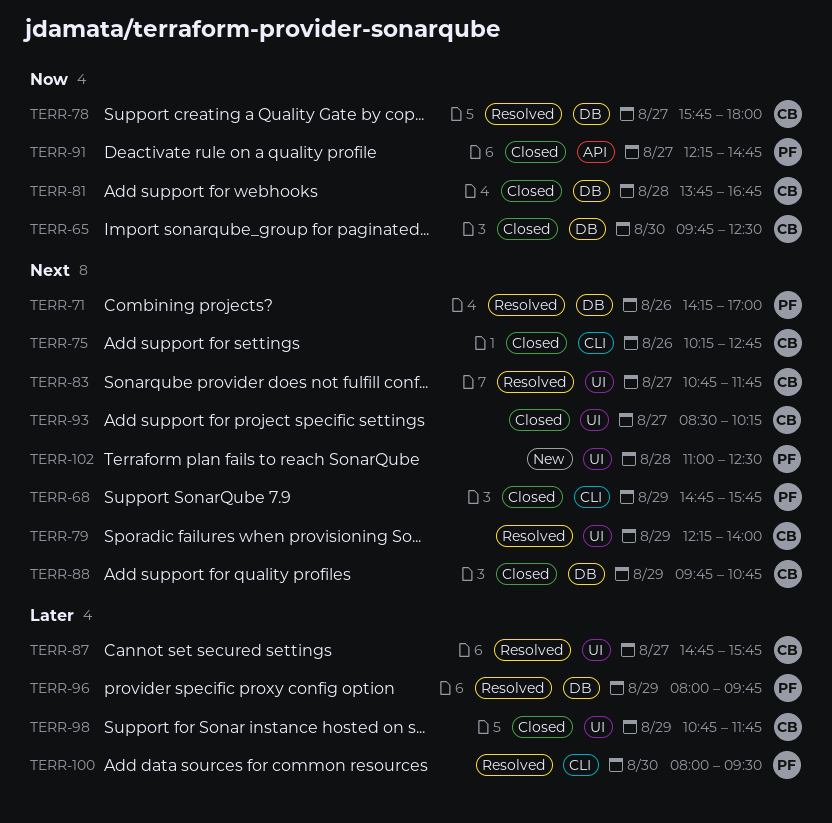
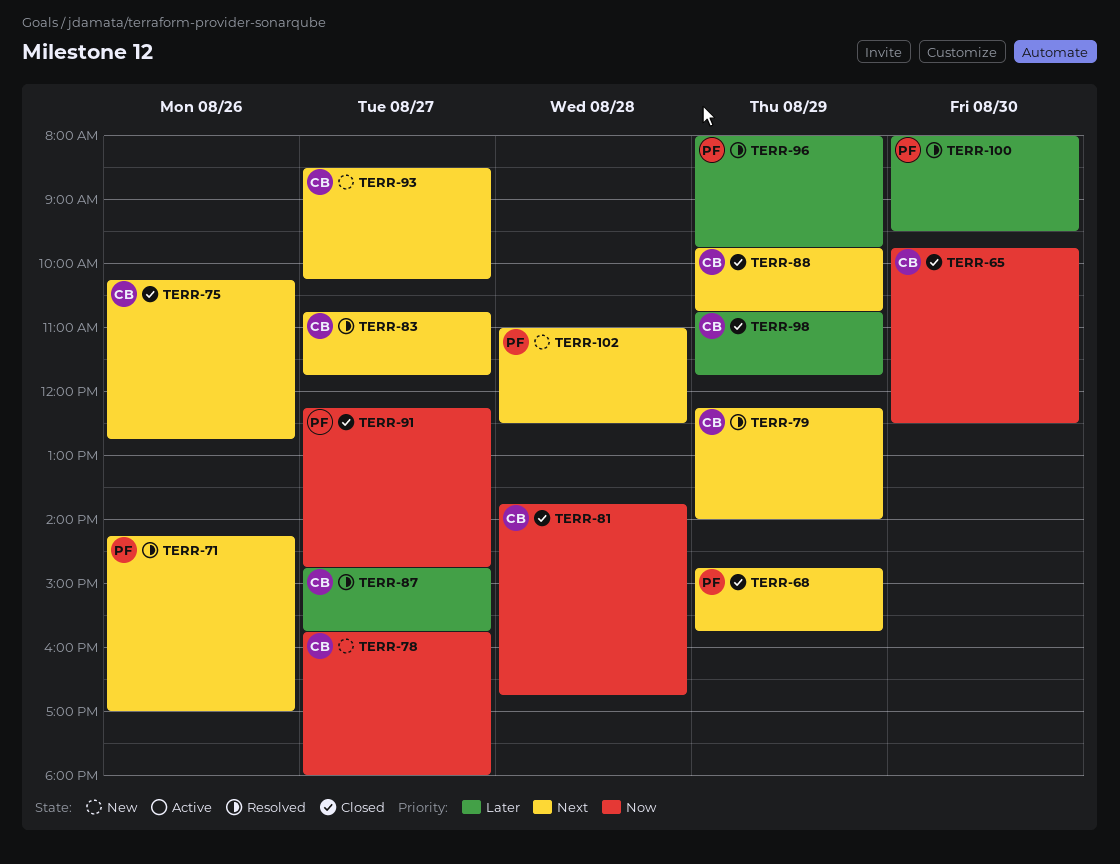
TERR-78, status: Resolved -> New
TERR-93, status: Closed -> New

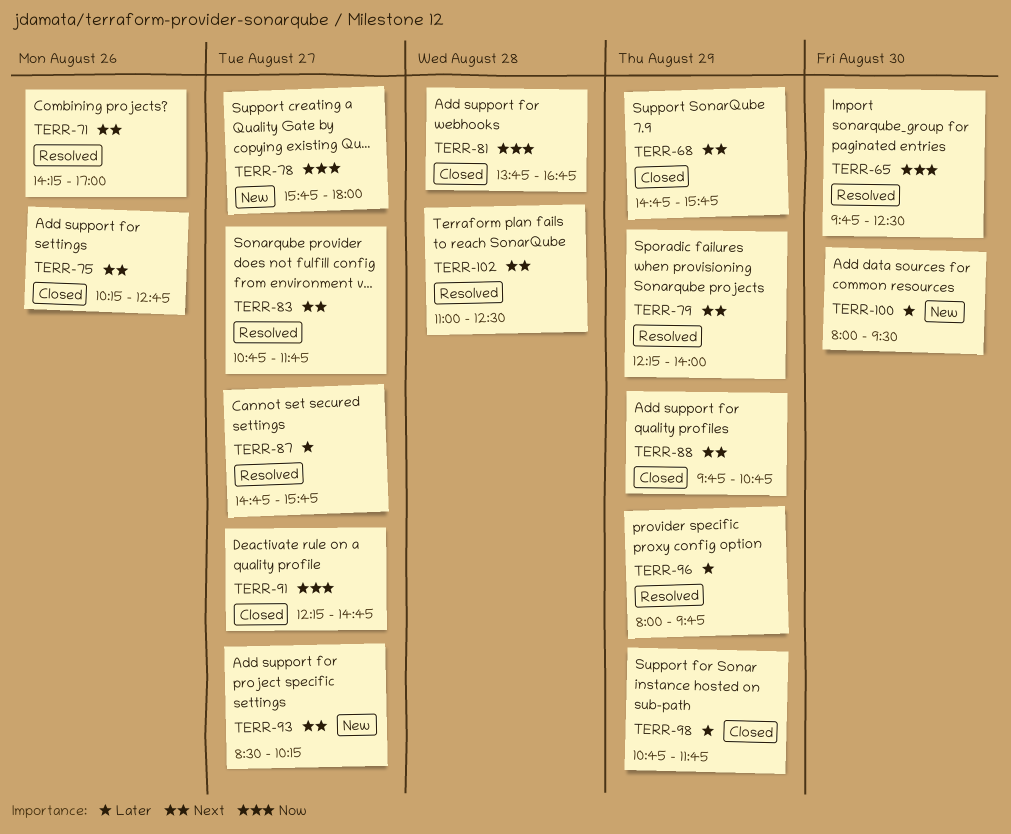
TERR-65, status: Closed -> Resolved
TERR-100, status: Resolved -> New
TERR-102, status: New -> Resolved

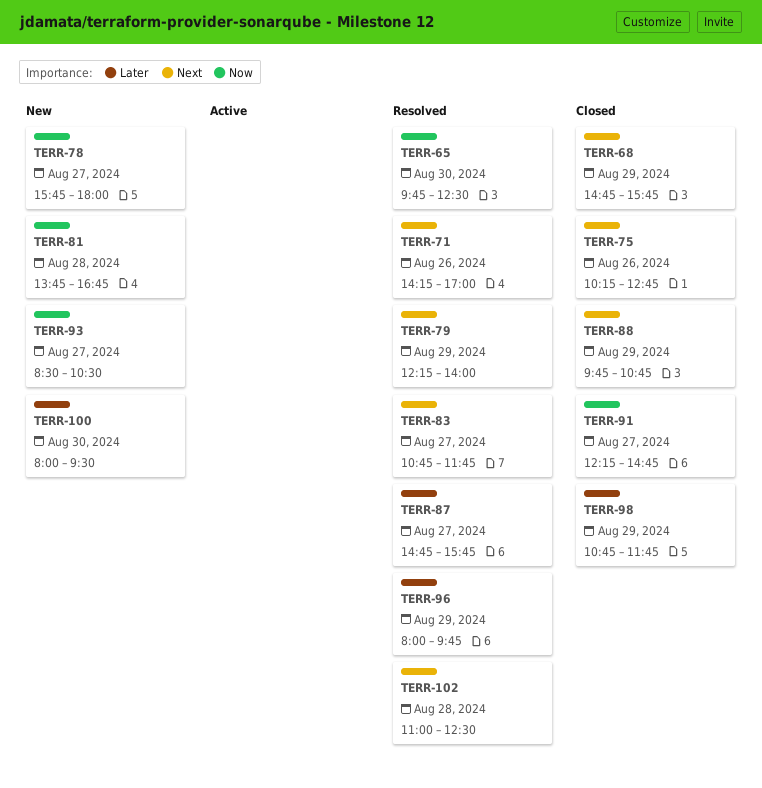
TERR-81, status: Closed -> New
TERR-93, priority: Next -> Now
TERR-93, ends: 10:15 -> 10:30

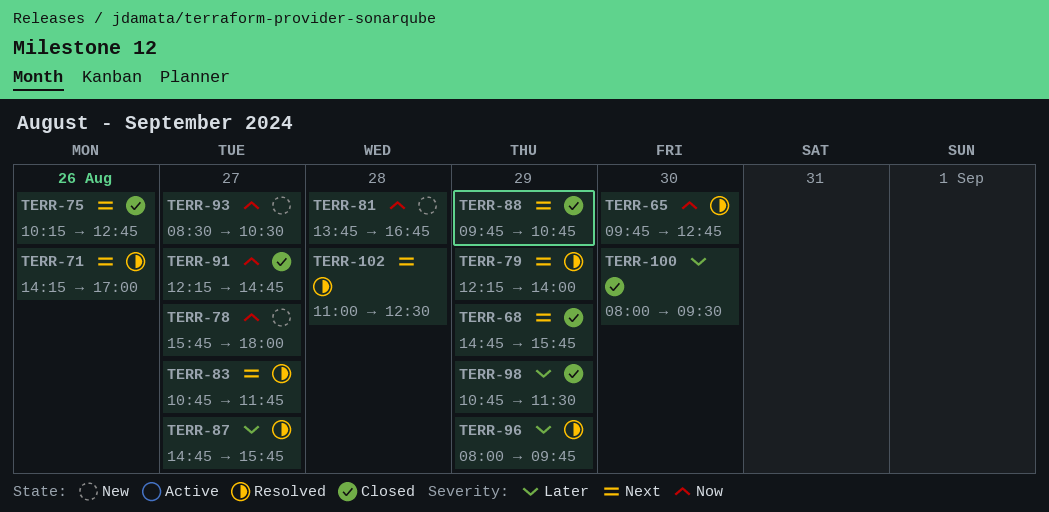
TERR-65, ends: 12:30 -> 12:45
TERR-98, ends: 11:45 -> 11:30
TERR-100, status: New -> Closed

